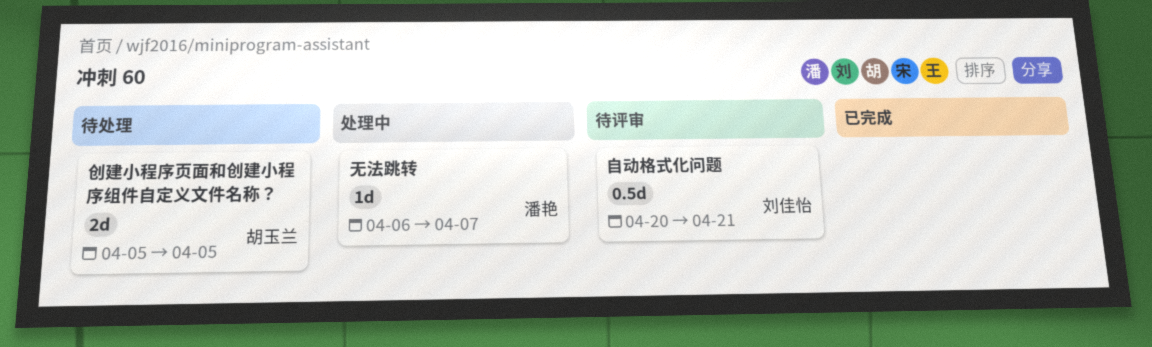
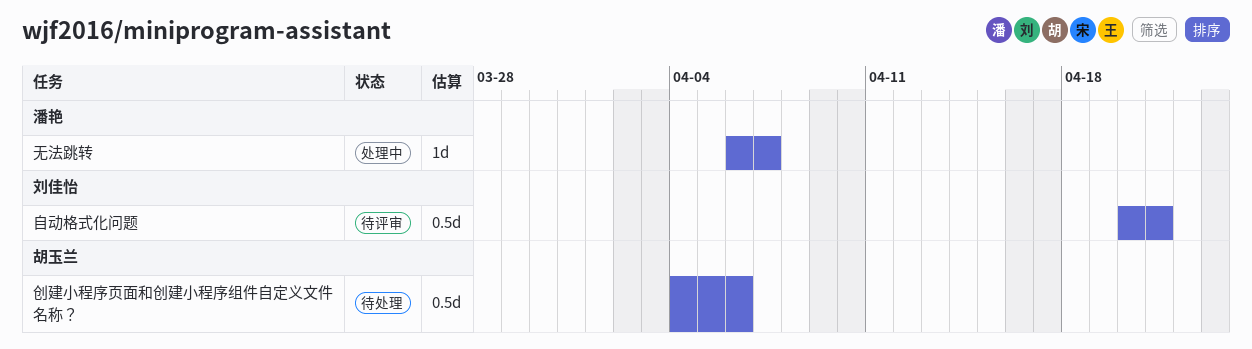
创建小程序页面和创建小程序组件自定义文件名称？, estimate: 2d -> 0.5d
创建小程序页面和创建小程序组件自定义文件名称？, start: Apr 5 -> Apr 4
创建小程序页面和创建小程序组件自定义文件名称？, due: Apr 5 -> Apr 6

